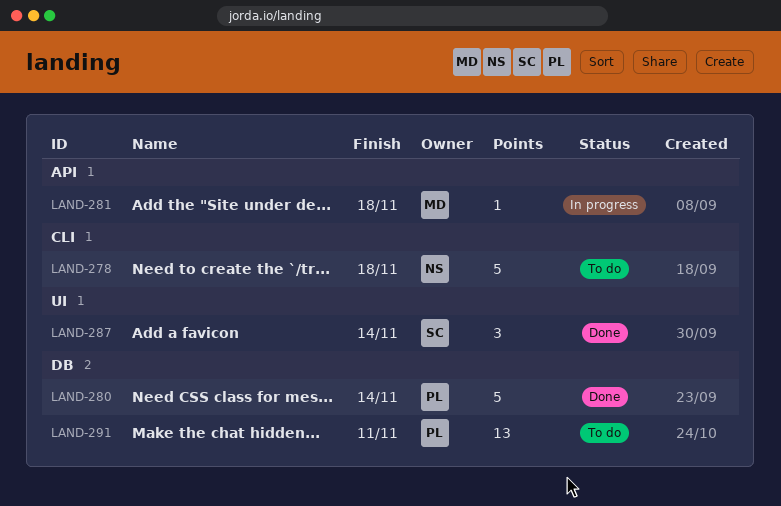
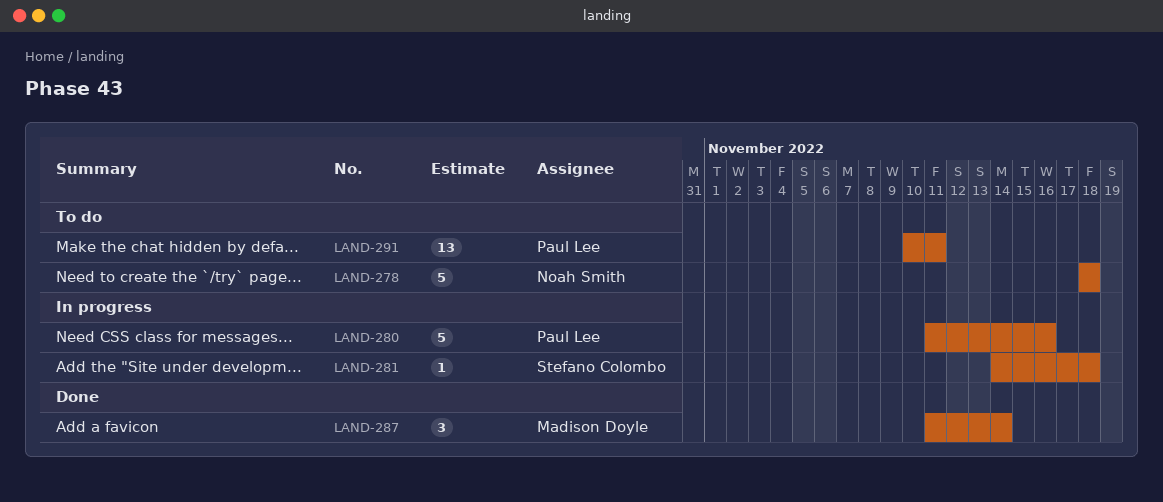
LAND-280, status: Done -> In progress
LAND-280, due: Nov 14 -> Nov 16
LAND-281, owner: Madison Doyle -> Stefano Colombo
LAND-287, owner: Stefano Colombo -> Madison Doyle

